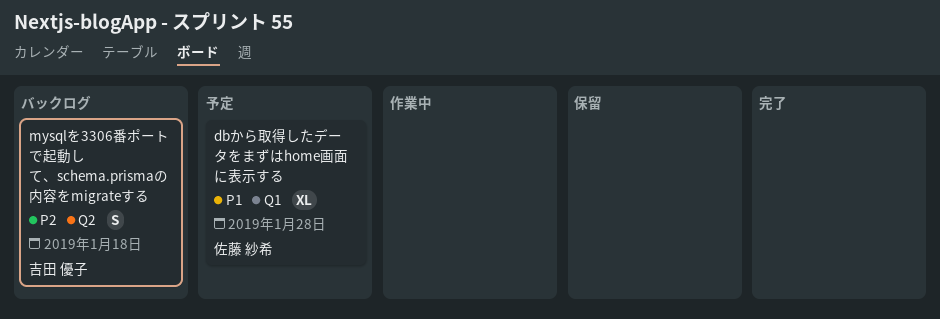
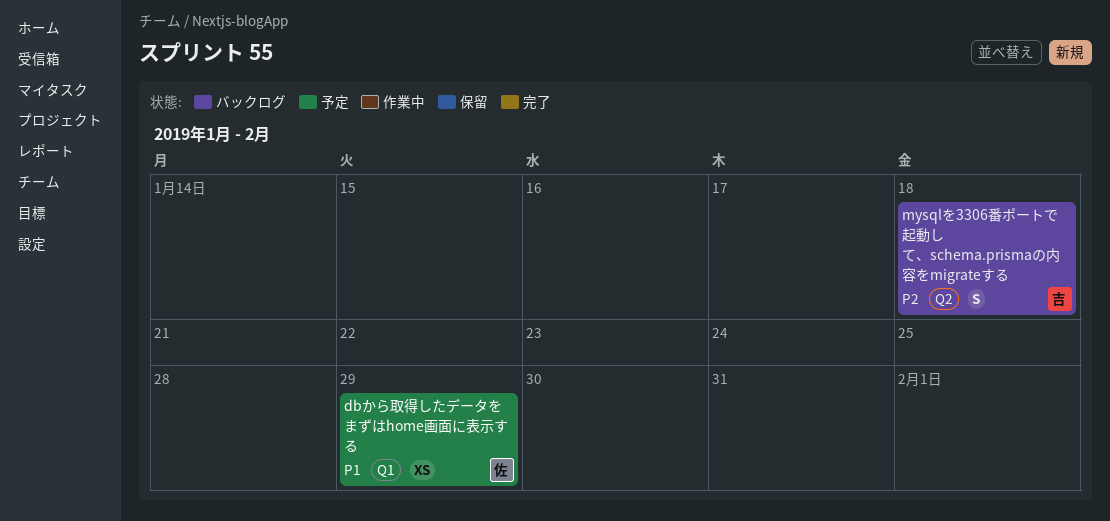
dbから取得したデータをまずはhome画面に表示する, estimate: XL -> XS
dbから取得したデータをまずはhome画面に表示する, due: Jan 28 -> Jan 29

